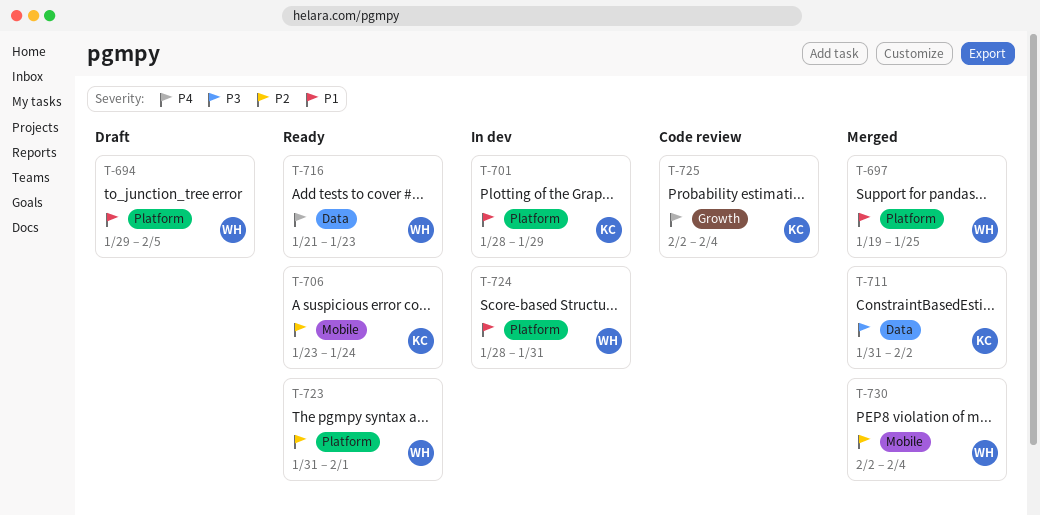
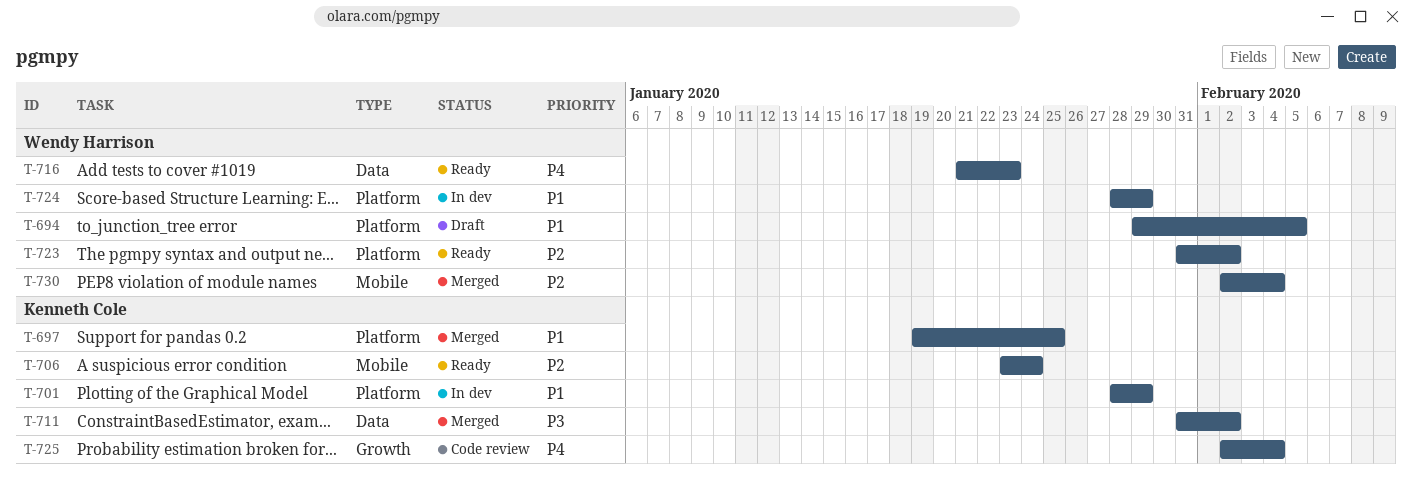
T-697, owner: Wendy Harrison -> Kenneth Cole
T-723, due: Feb 1 -> Feb 2
T-724, due: Jan 31 -> Jan 29

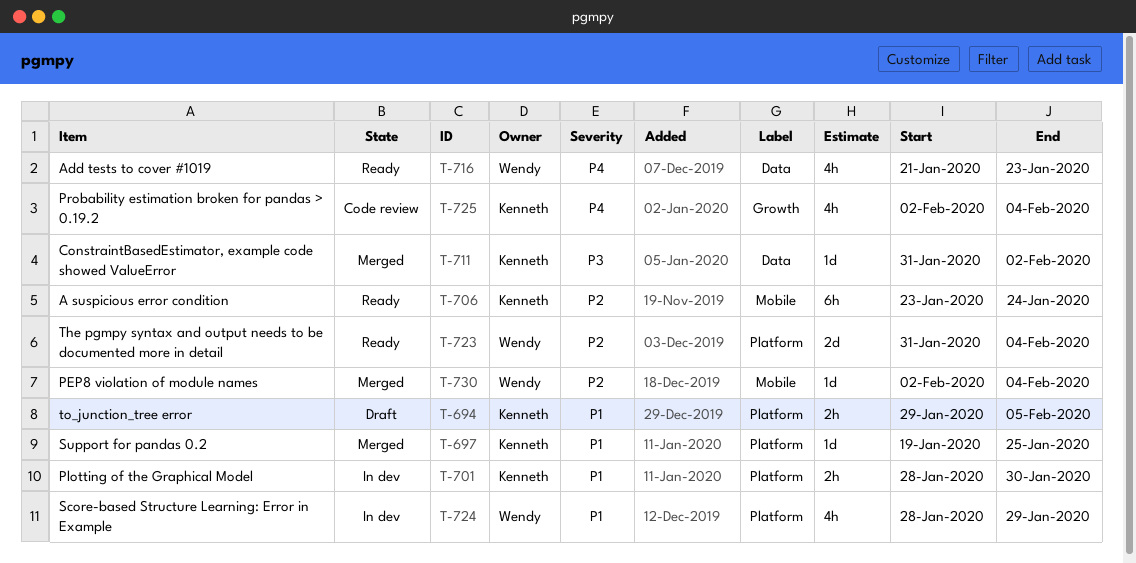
T-694, owner: Wendy Harrison -> Kenneth Cole
T-701, due: Jan 29 -> Jan 30
T-723, due: Feb 2 -> Feb 4

